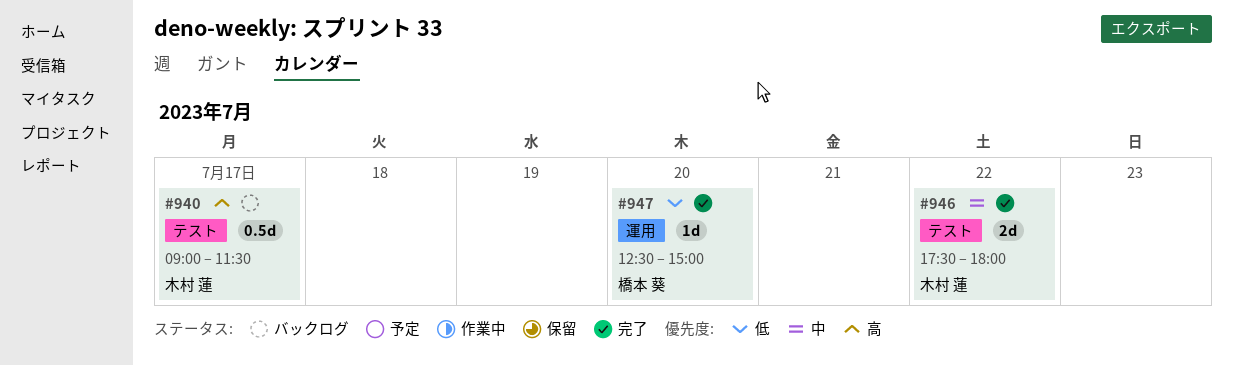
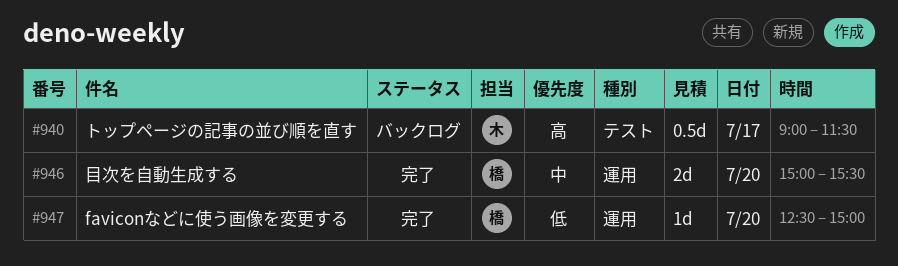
#946, owner: 木村 蓮 -> 橋本 葵
#946, label: テスト -> 運用
#946, day: Jul 22 -> Jul 20
#946, begins: 17:30 -> 15:00
#946, ends: 18:00 -> 15:30

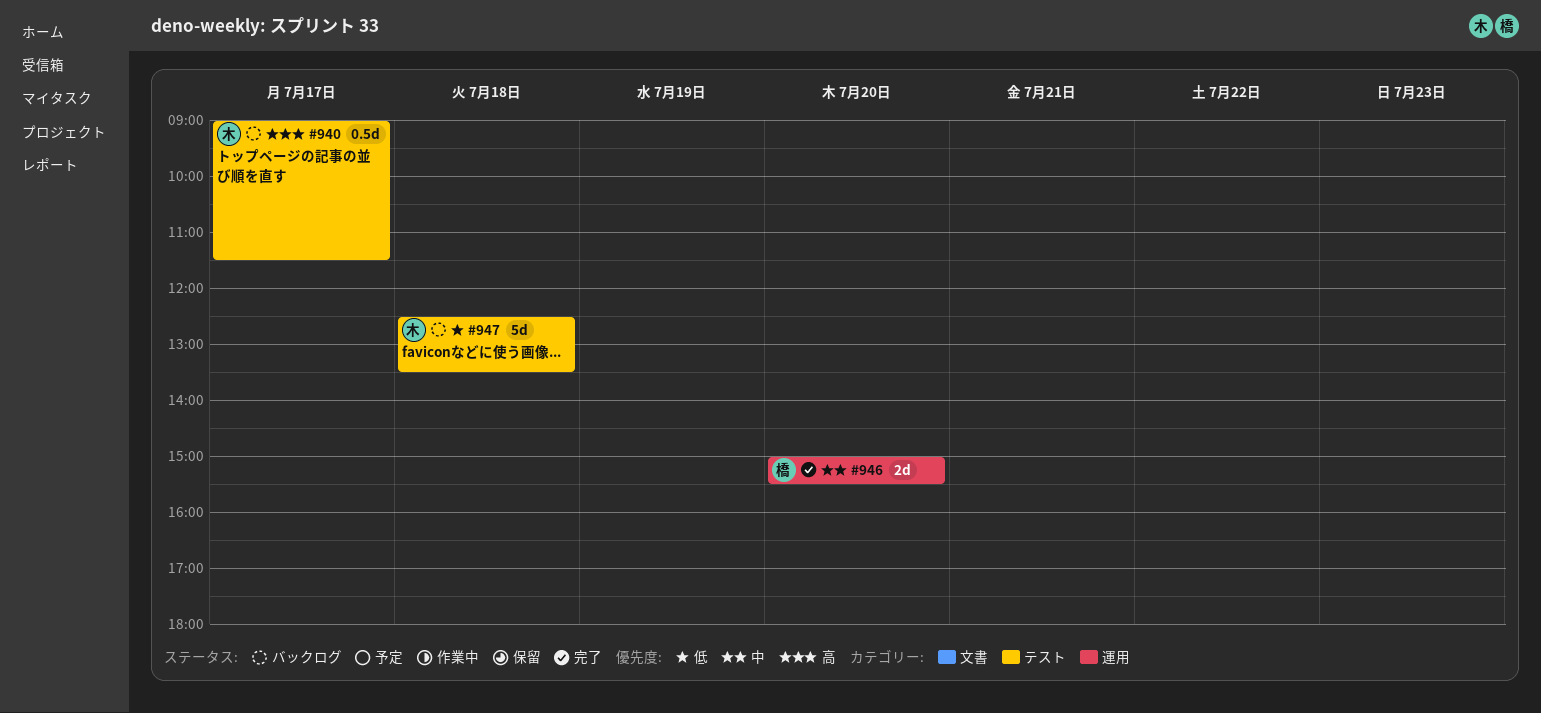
#947, status: 完了 -> バックログ
#947, owner: 橋 -> 木
#947, label: 運用 -> テスト
#947, estimate: 1d -> 5d
#947, day: Jul 20 -> Jul 18
#947, ends: 15:00 -> 13:30

